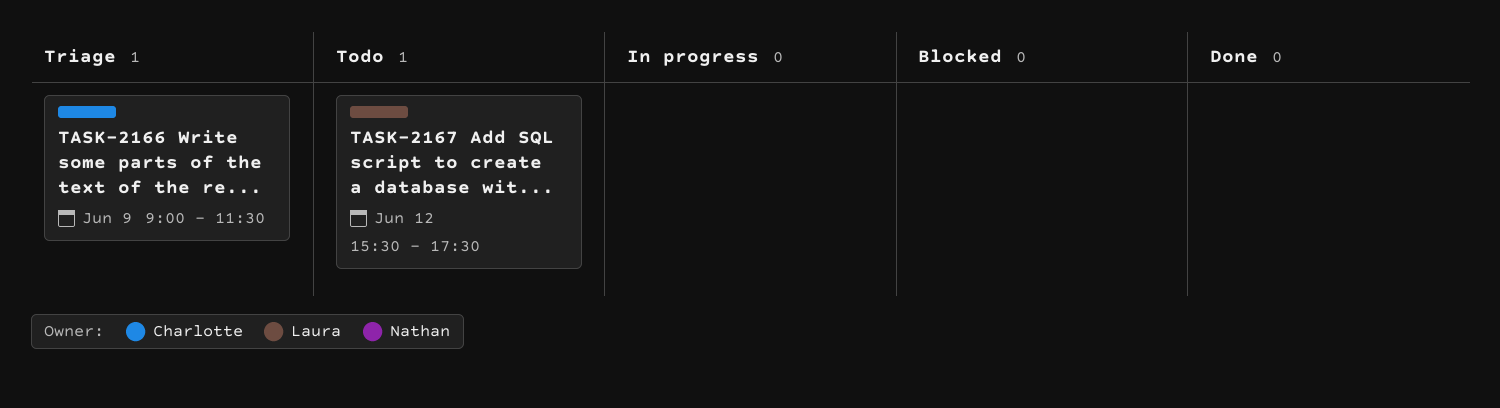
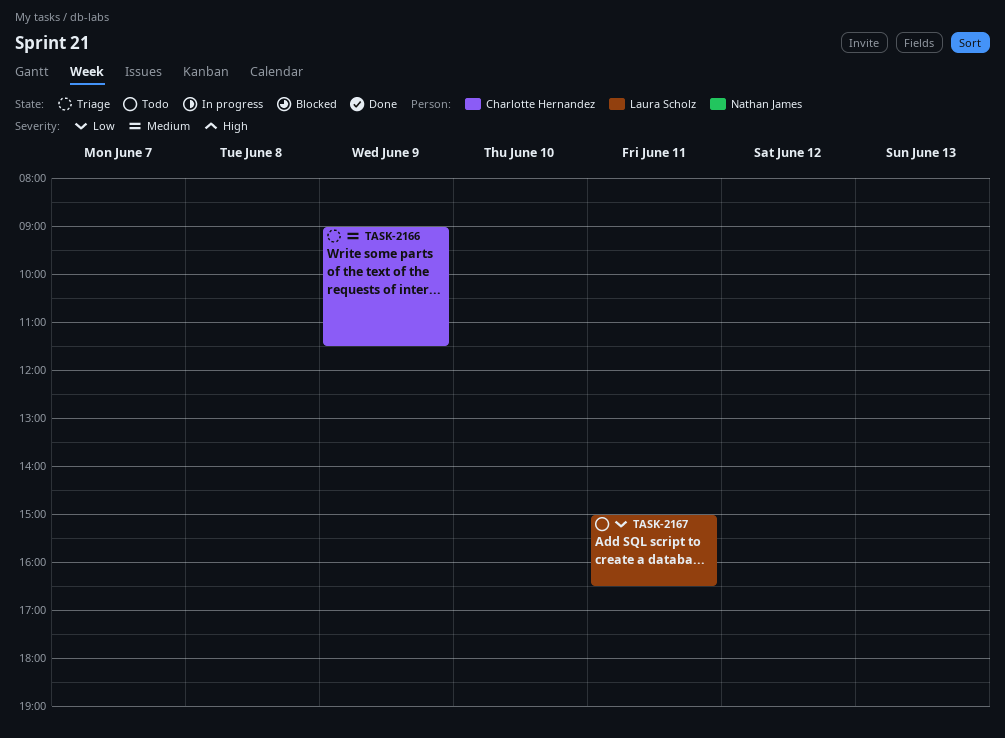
TASK-2167, day: Jun 12 -> Jun 11
TASK-2167, begins: 15:30 -> 15:00
TASK-2167, ends: 17:30 -> 16:30

